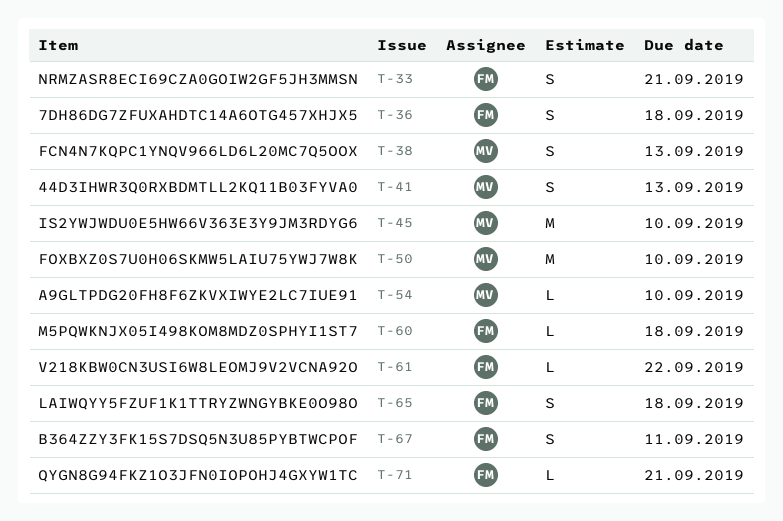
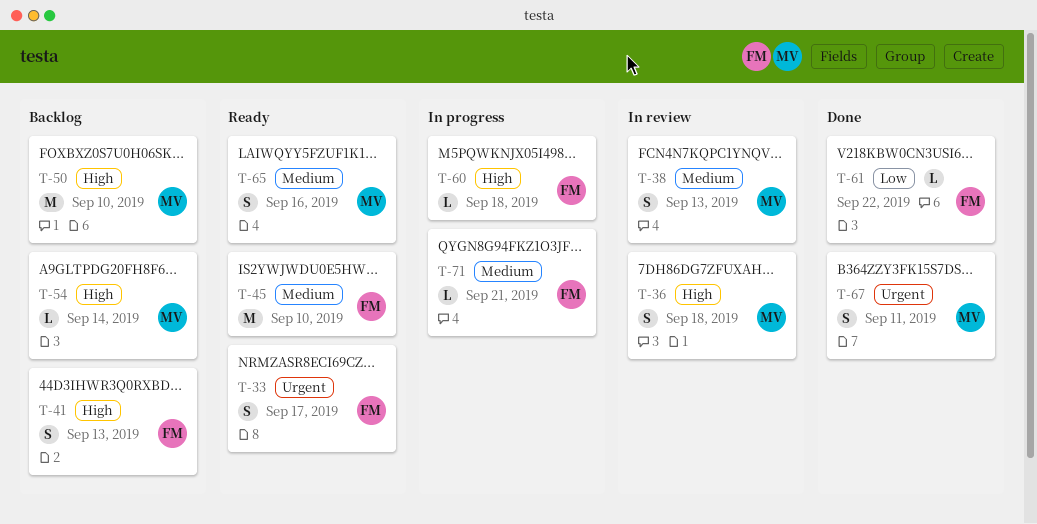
T-33, due: Sep 21 -> Sep 17
T-36, owner: FM -> MV
T-41, owner: MV -> FM
T-45, owner: MV -> FM
T-54, due: Sep 10 -> Sep 14
T-65, owner: FM -> MV
T-65, due: Sep 18 -> Sep 16
T-67, owner: FM -> MV

